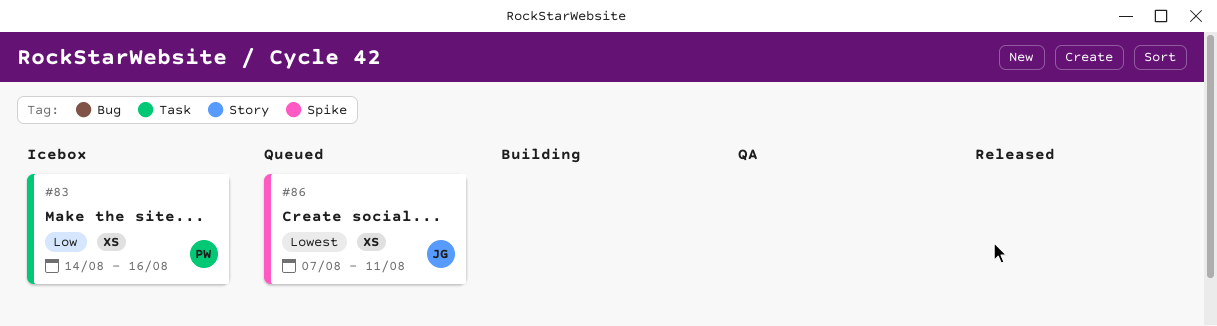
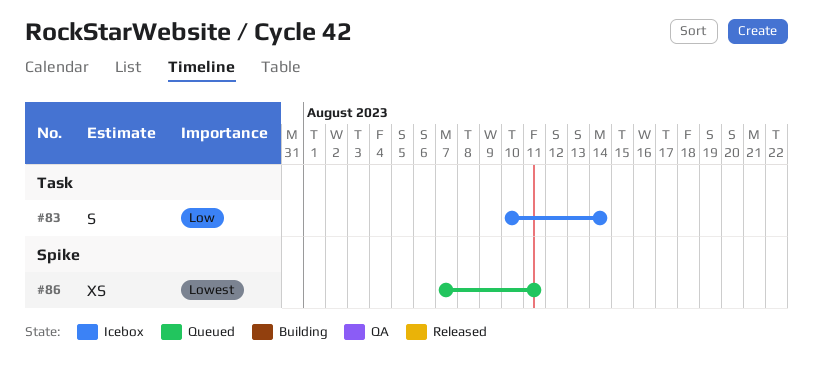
#83, estimate: XS -> S
#83, start: Aug 14 -> Aug 10
#83, due: Aug 16 -> Aug 14

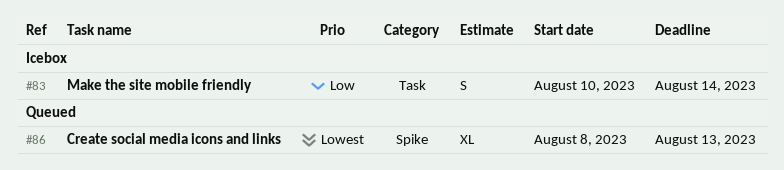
#86, estimate: XS -> XL
#86, start: Aug 7 -> Aug 8
#86, due: Aug 11 -> Aug 13

